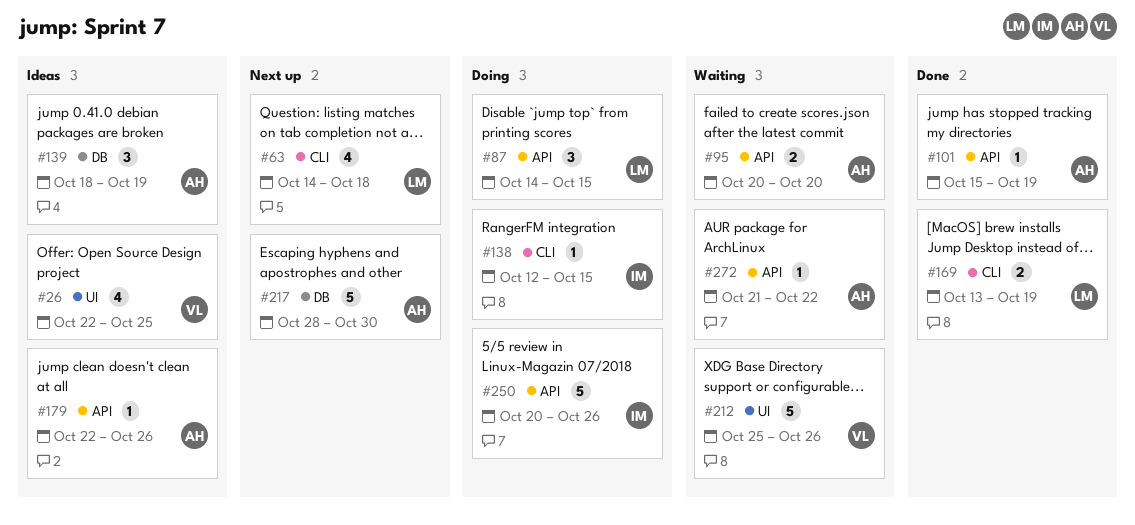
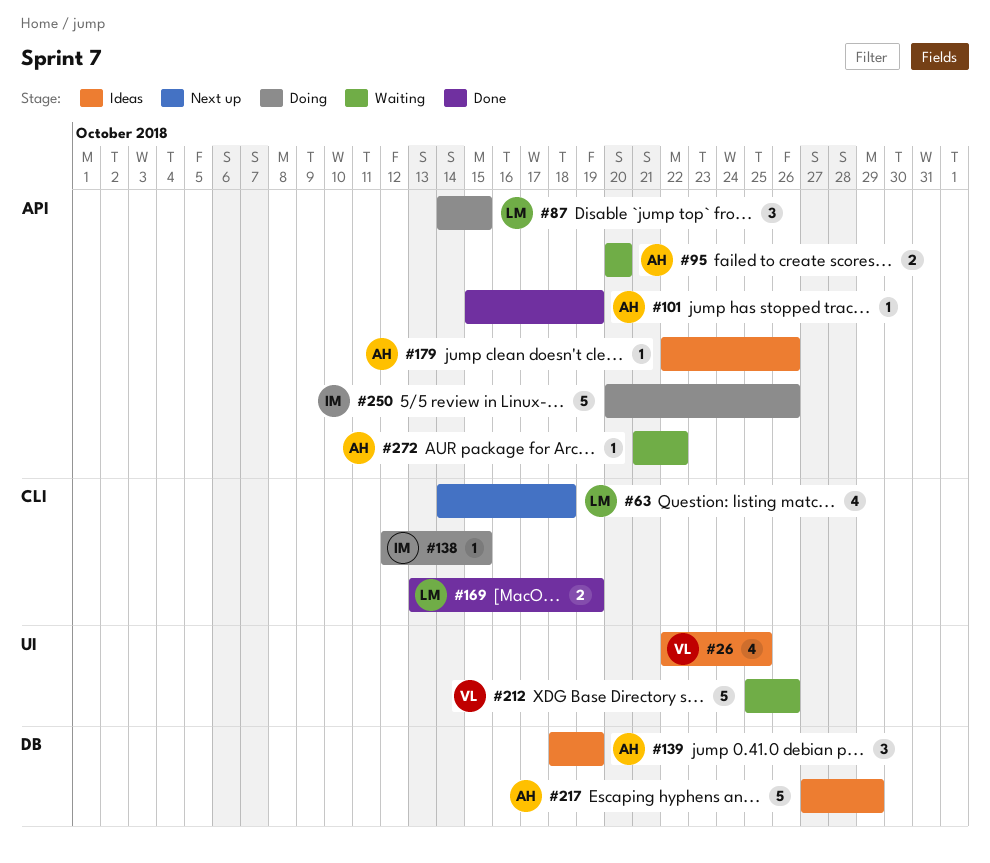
#217, status: Next up -> Ideas
#217, start: Oct 28 -> Oct 27
#217, due: Oct 30 -> Oct 29

